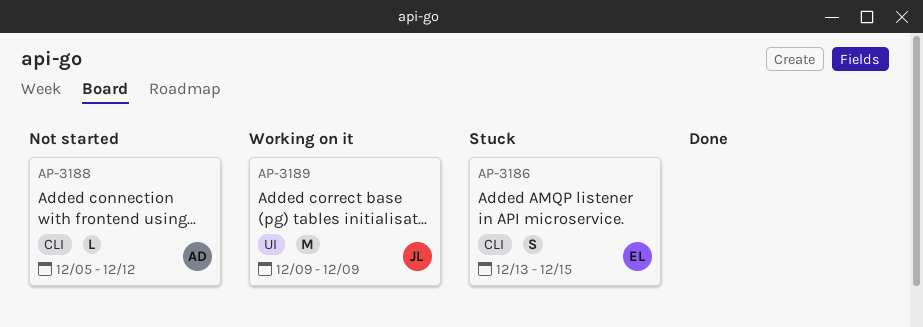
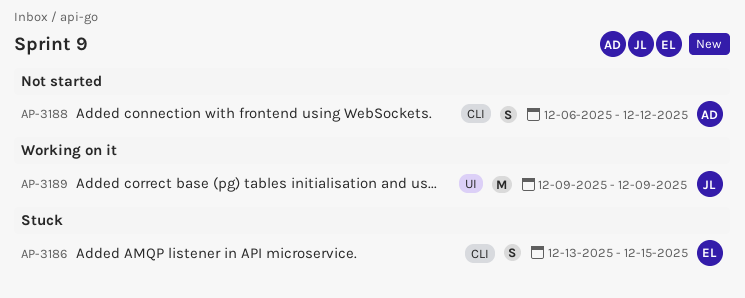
AP-3188, estimate: L -> S
AP-3188, start: Dec 5 -> Dec 6

